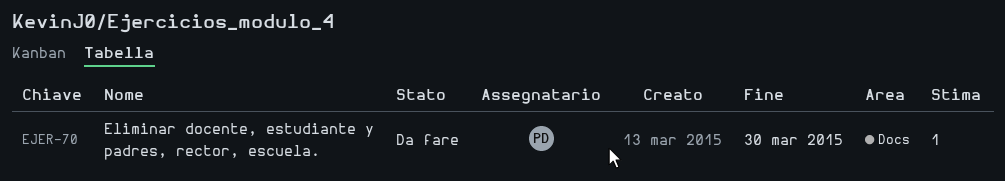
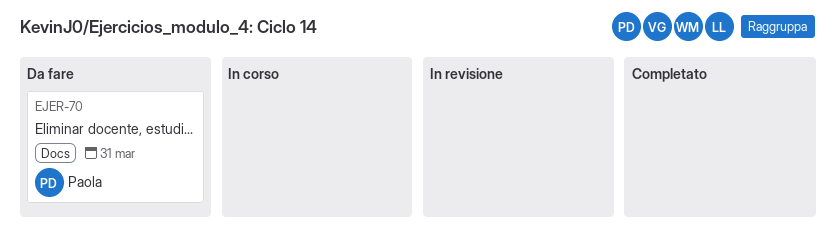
EJER-70, due: Mar 30 -> Mar 31

